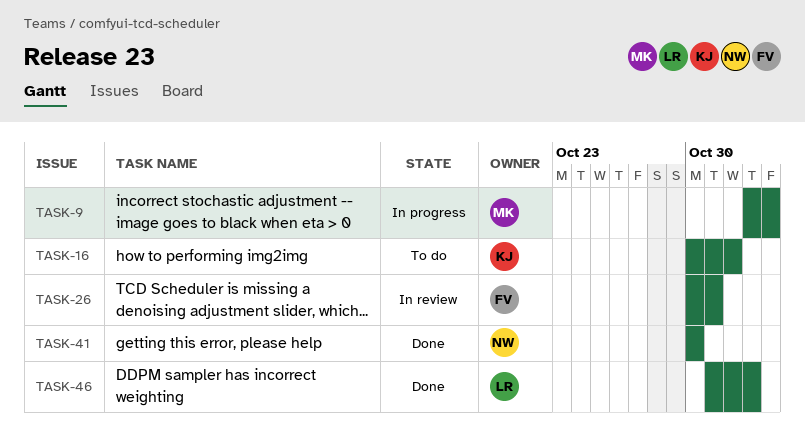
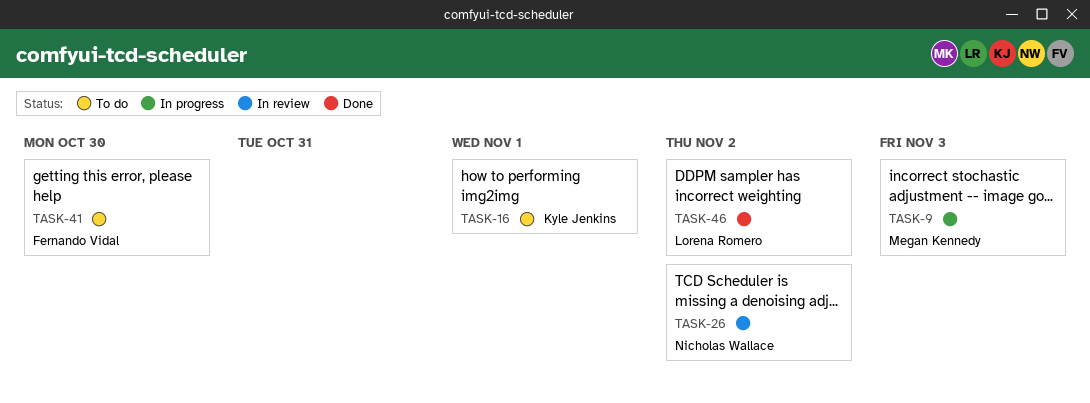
TASK-26, owner: Fernando Vidal -> Nicholas Wallace
TASK-26, due: Oct 31 -> Nov 2
TASK-41, status: Done -> To do
TASK-41, owner: Nicholas Wallace -> Fernando Vidal

